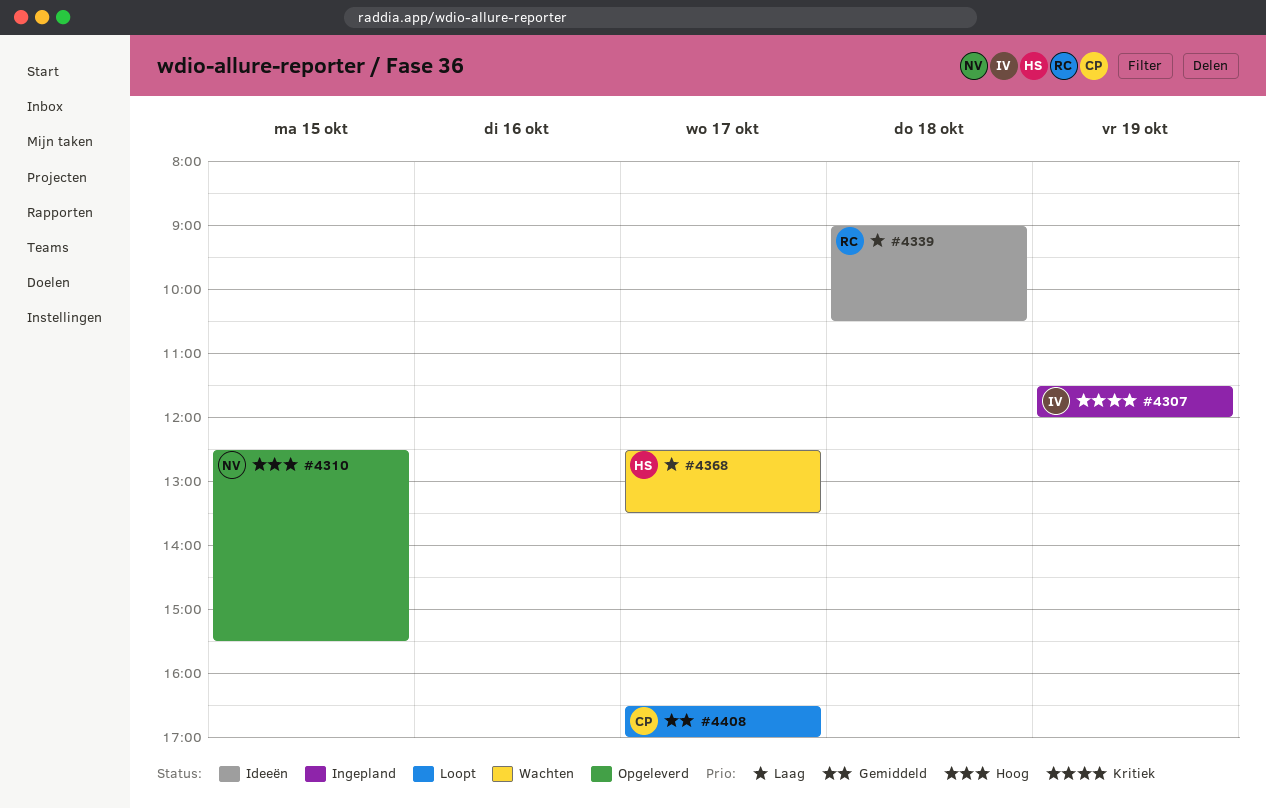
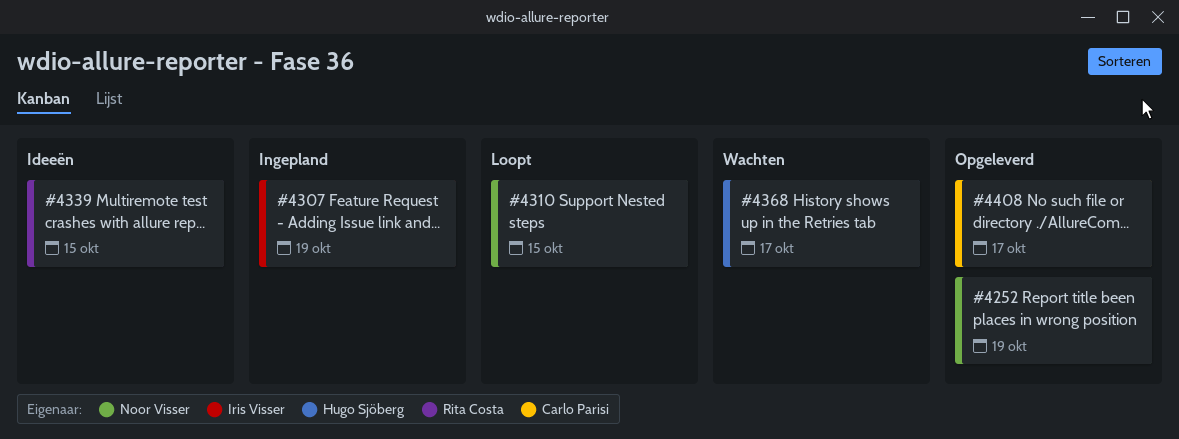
#4252: none -> present
#4310, status: Opgeleverd -> Loopt
#4339, day: Oct 18 -> Oct 15
#4408, status: Loopt -> Opgeleverd

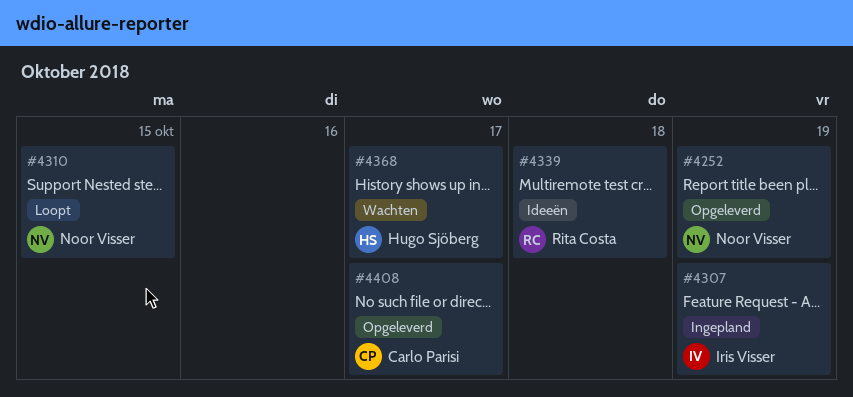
#4339, day: Oct 15 -> Oct 18

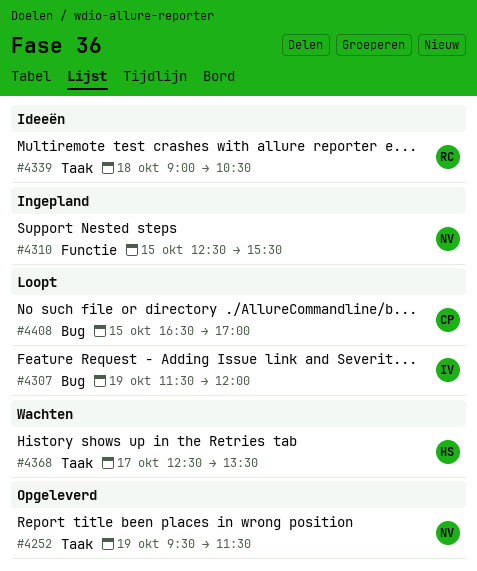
#4307, status: Ingepland -> Loopt
#4310, status: Loopt -> Ingepland
#4408, status: Opgeleverd -> Loopt
#4408, day: Oct 17 -> Oct 15

